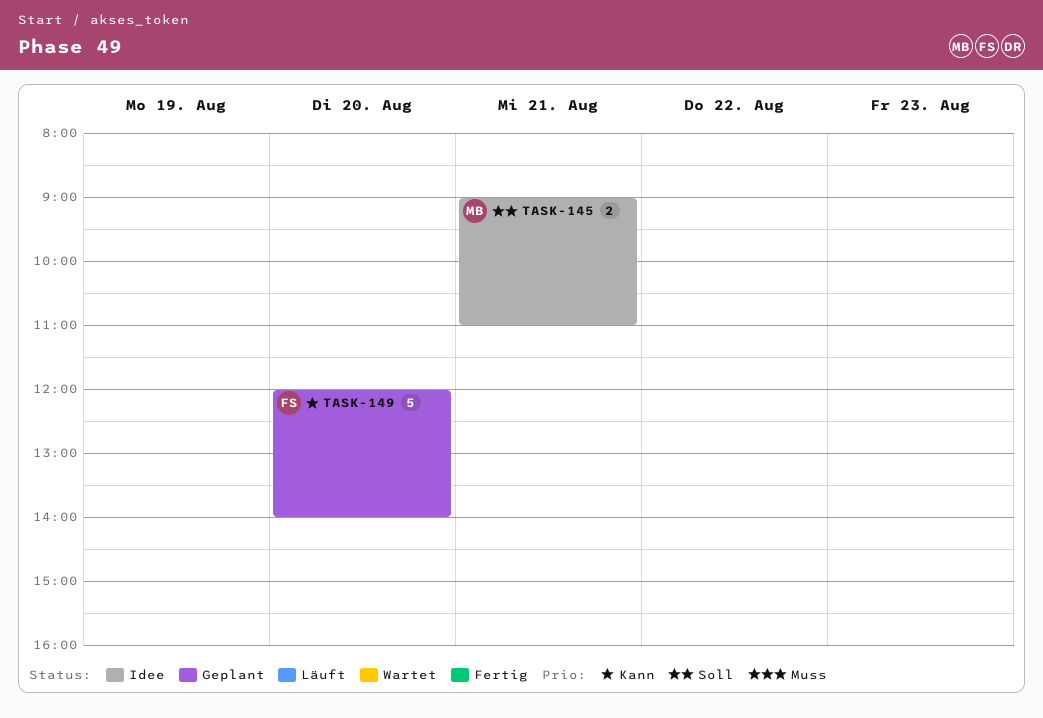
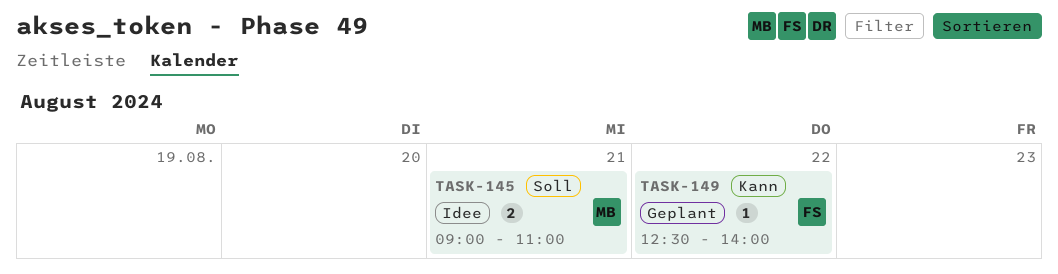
TASK-149, estimate: 5 -> 1
TASK-149, day: Aug 20 -> Aug 22
TASK-149, begins: 12:00 -> 12:30

